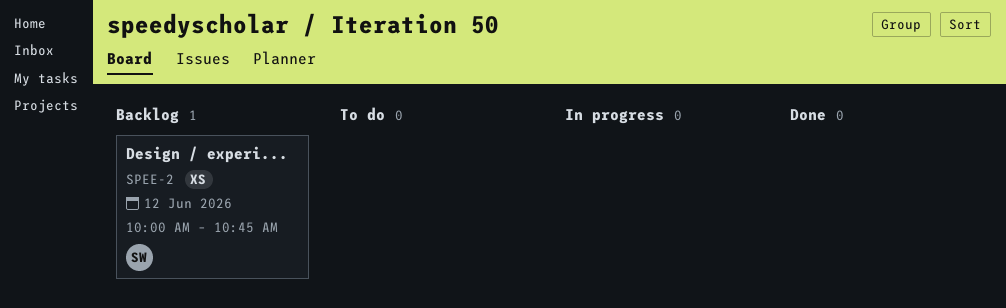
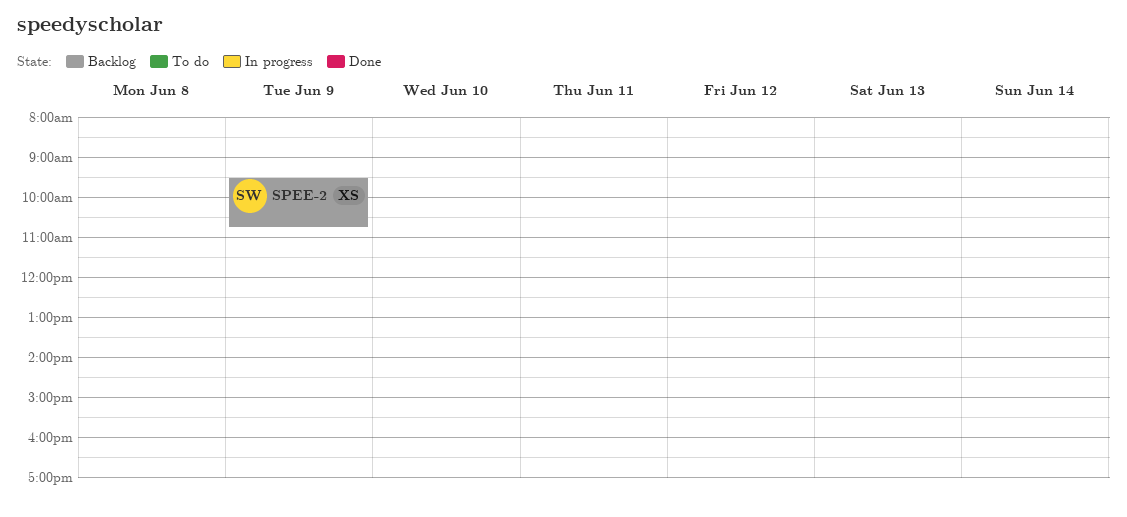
SPEE-2, day: Jun 12 -> Jun 9
SPEE-2, begins: 10:00 -> 09:30

